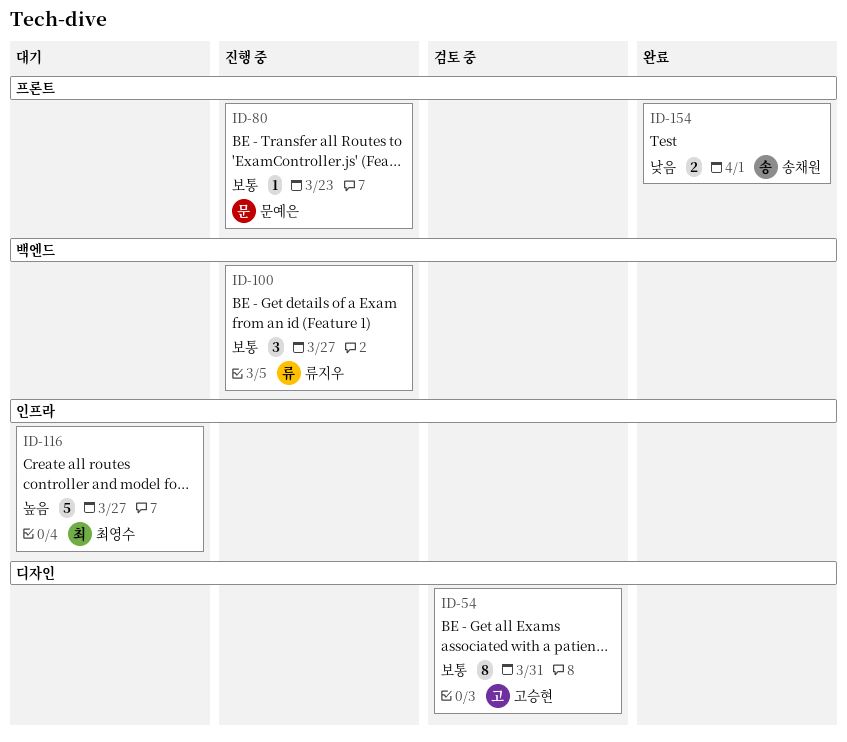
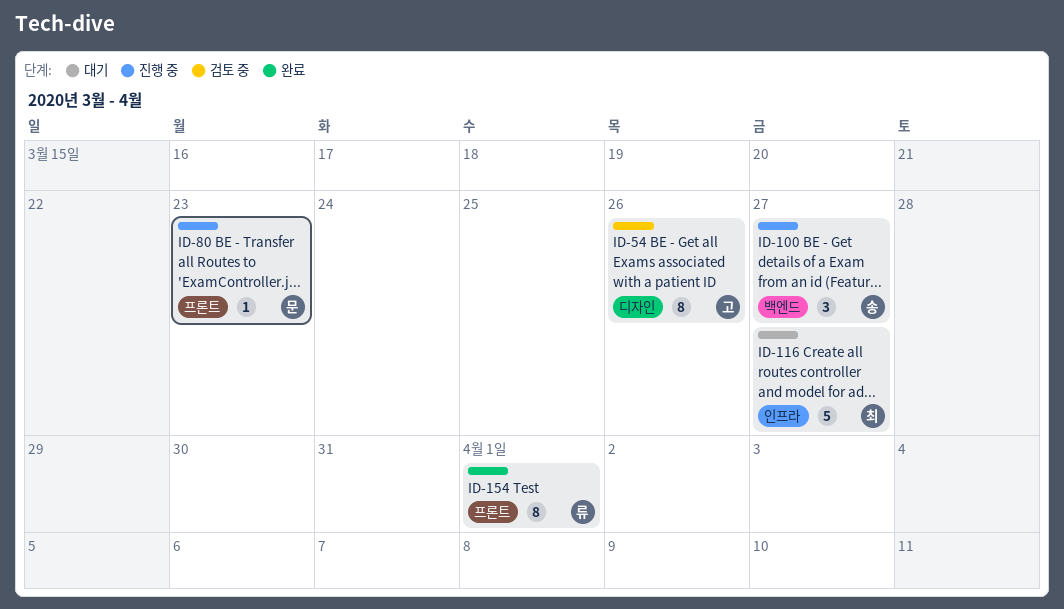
ID-54, due: Mar 31 -> Mar 26
ID-100, owner: 류지우 -> 송채원
ID-154, owner: 송채원 -> 류지우
ID-154, estimate: 2 -> 8

